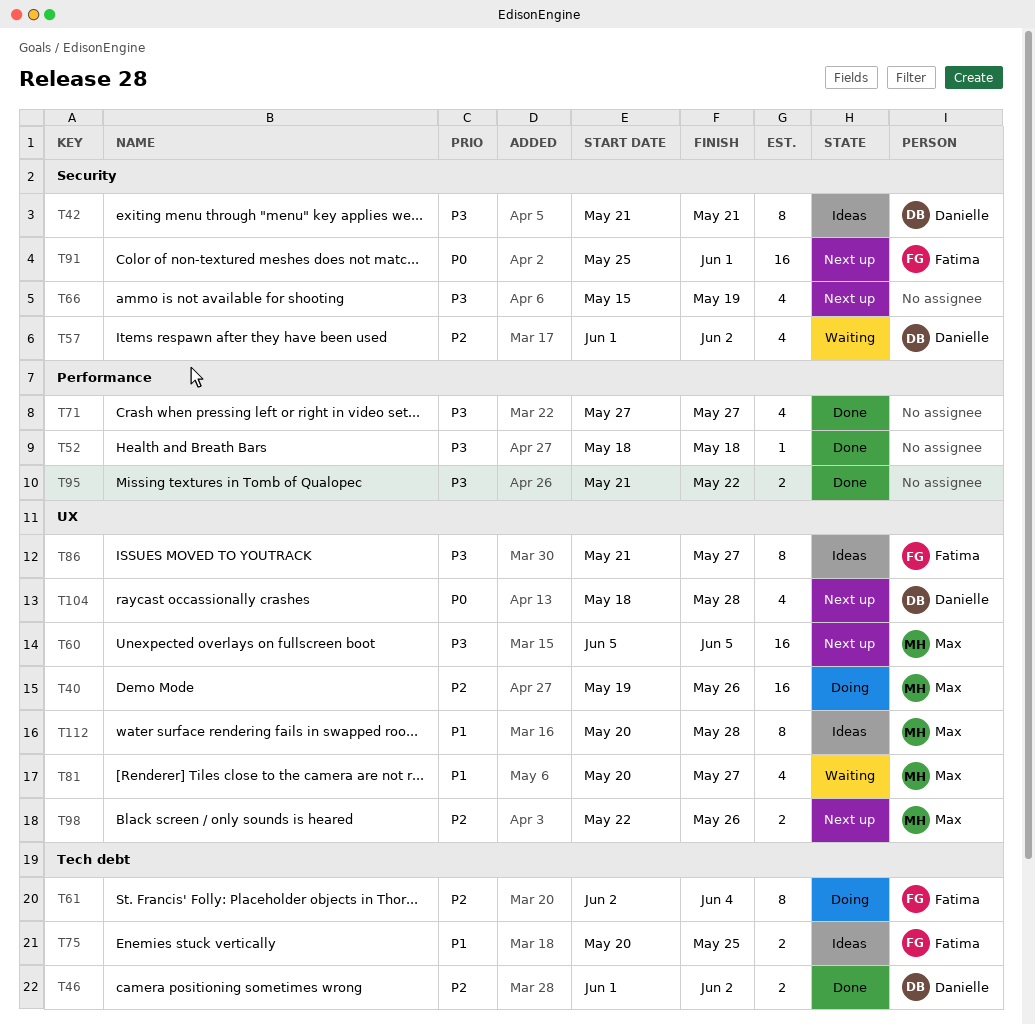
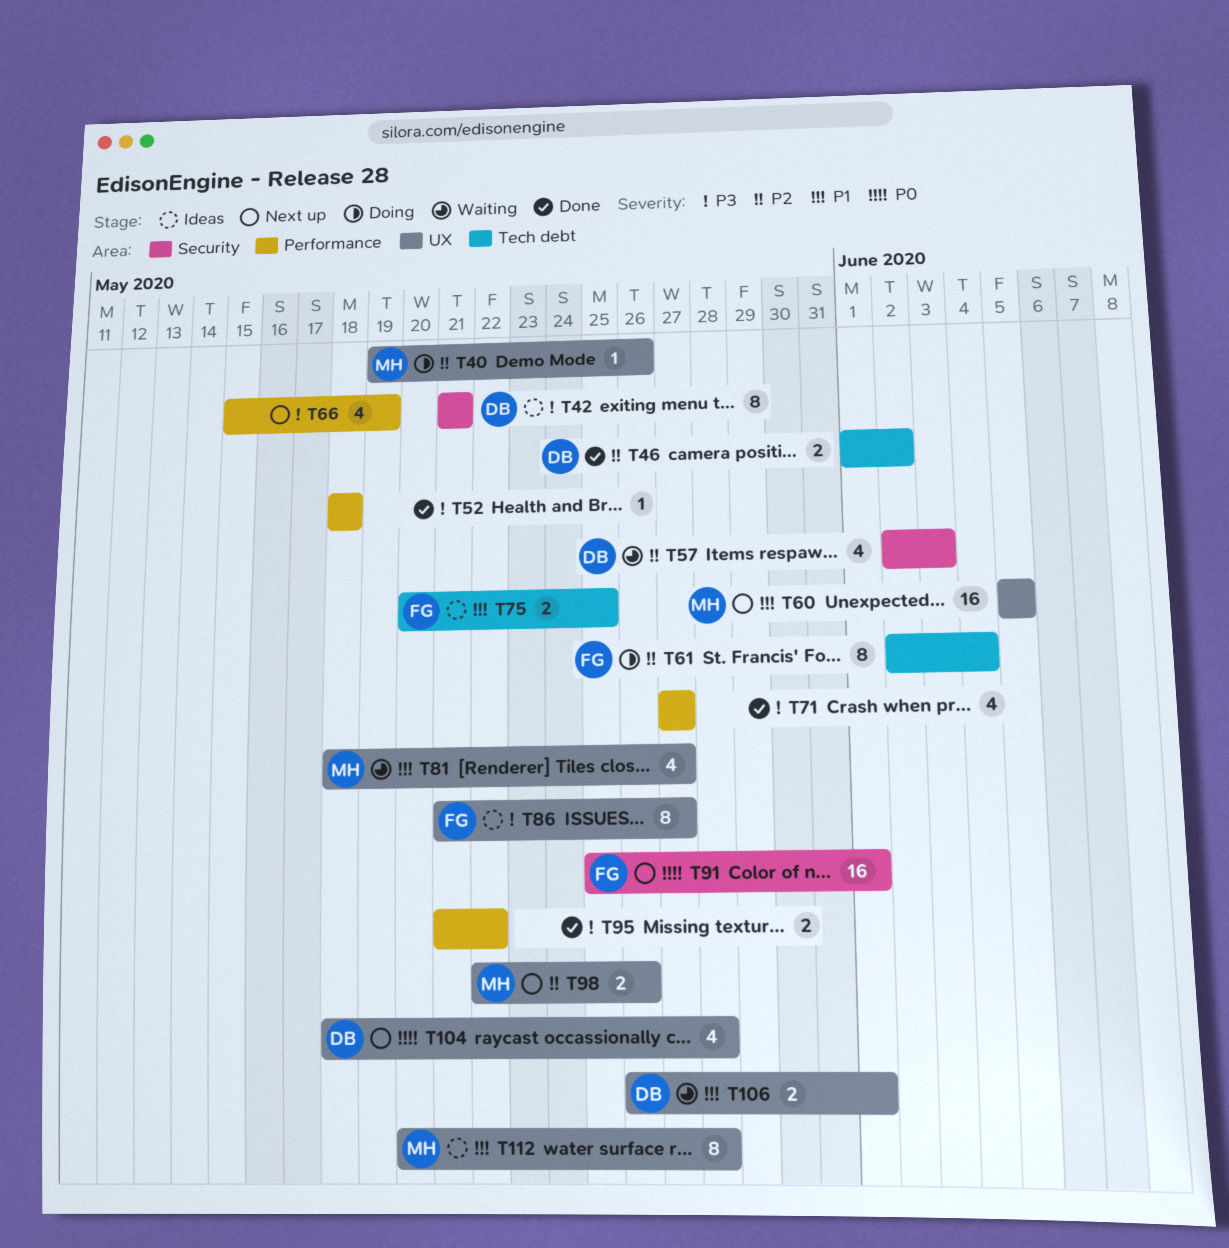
T40, estimate: 16 -> 1
T57, start: Jun 1 -> Jun 2
T57, due: Jun 2 -> Jun 3
T60, priority: P3 -> P1
T66, label: Security -> Performance
T81, start: May 20 -> May 18
T106: none -> present

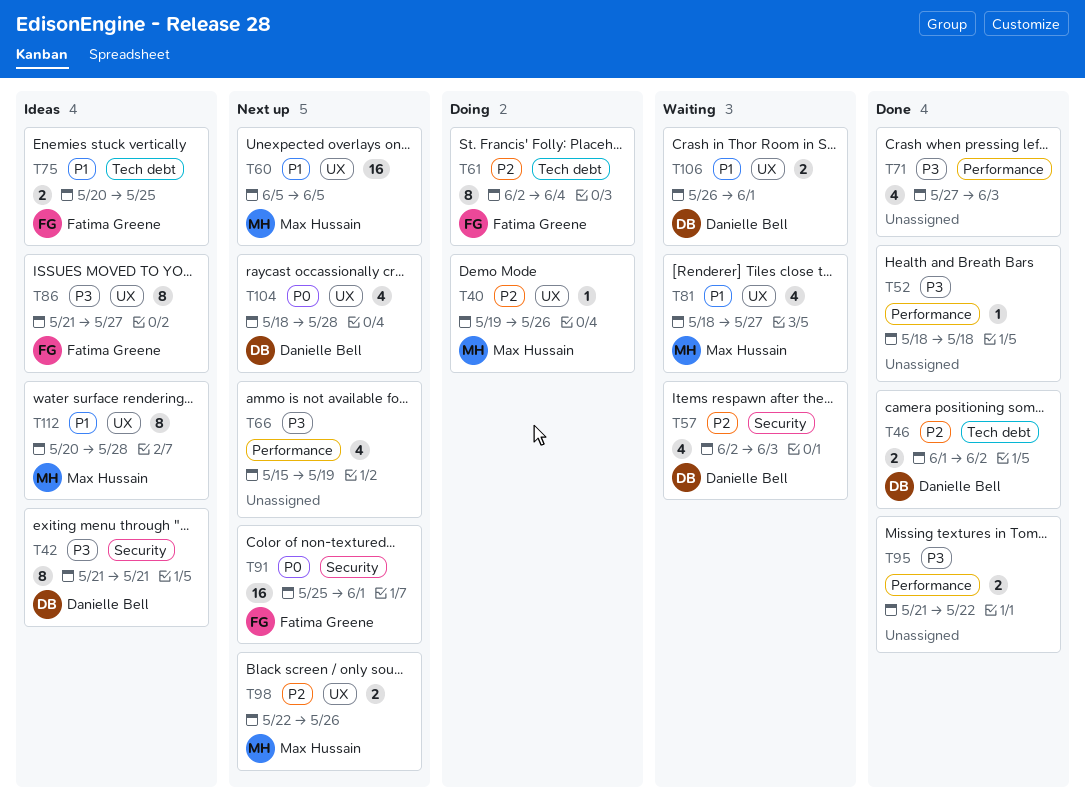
T71, due: May 27 -> Jun 3

